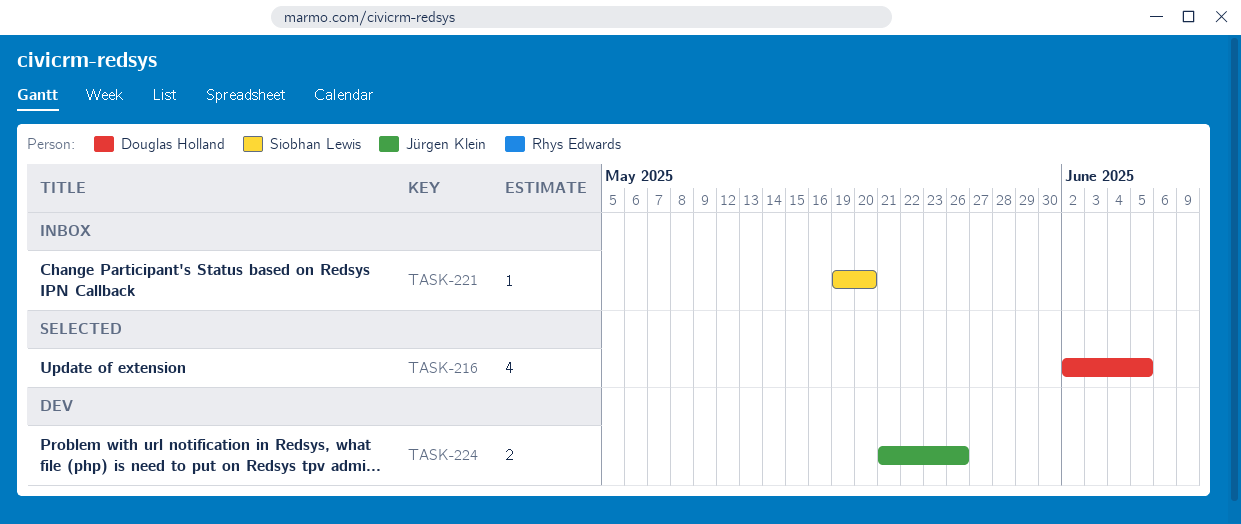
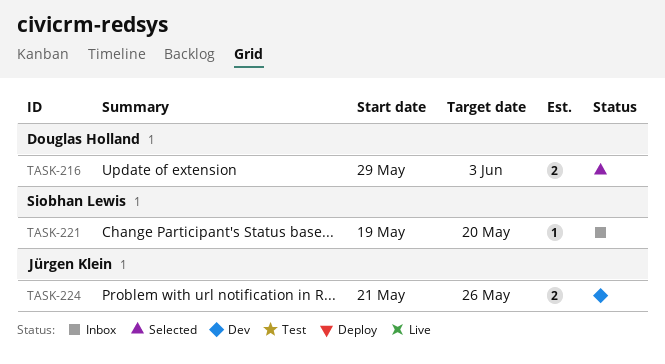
TASK-216, estimate: 4 -> 2
TASK-216, start: Jun 2 -> May 29
TASK-216, due: Jun 5 -> Jun 3

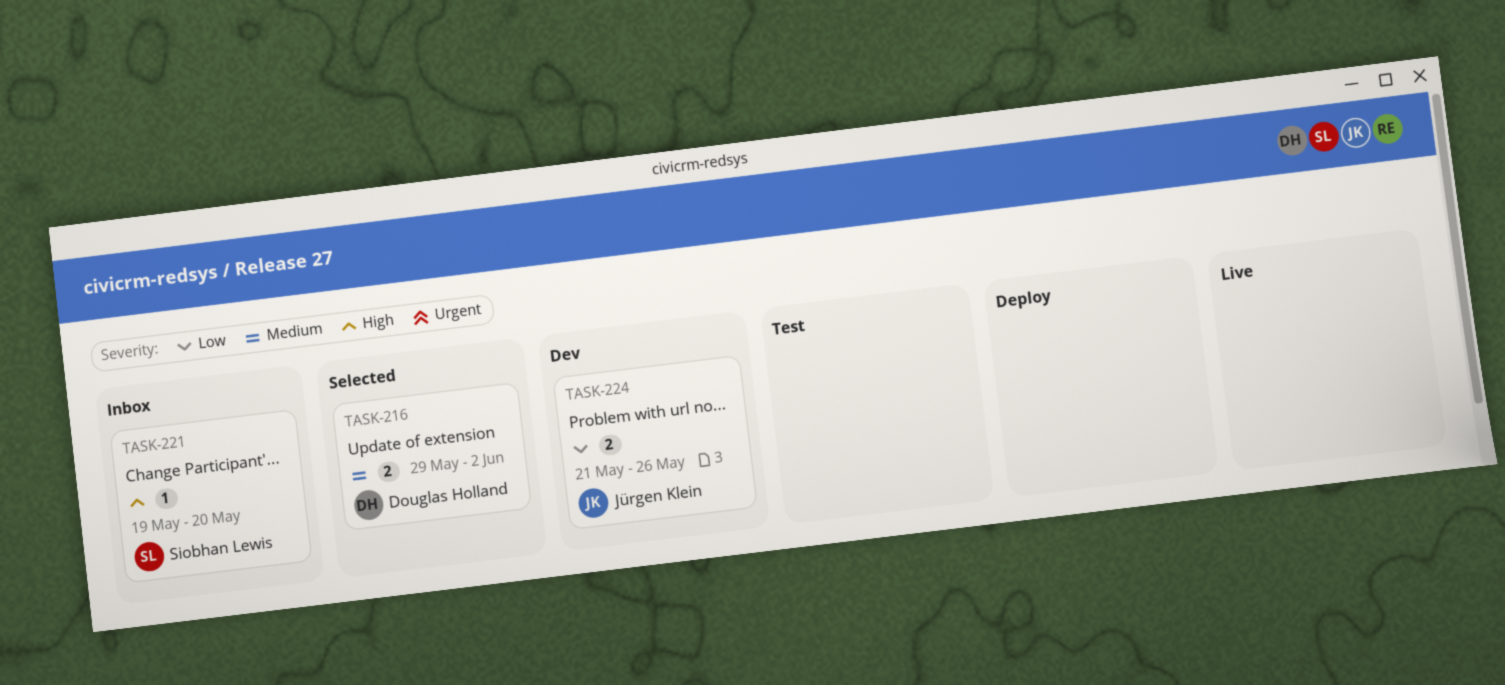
TASK-216, due: Jun 3 -> Jun 2

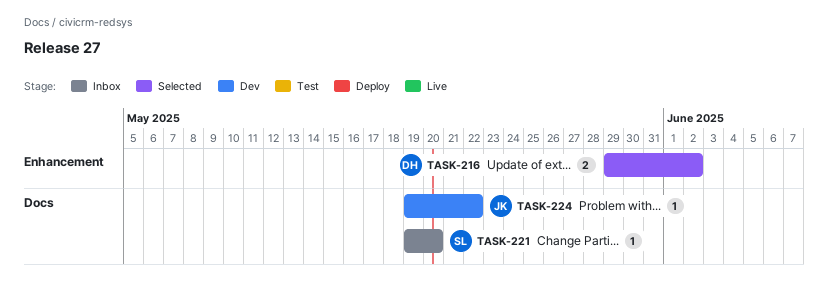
TASK-224, estimate: 2 -> 1
TASK-224, start: May 21 -> May 19
TASK-224, due: May 26 -> May 22

